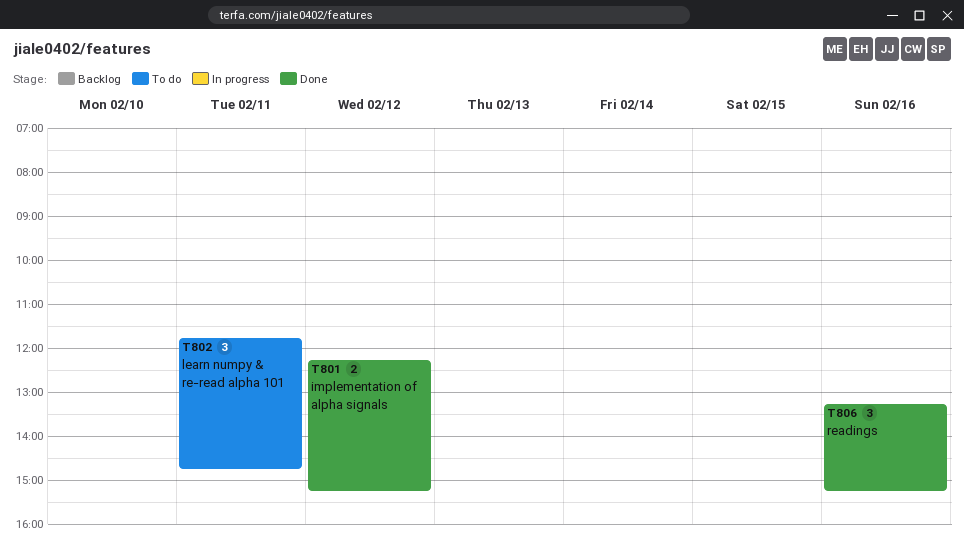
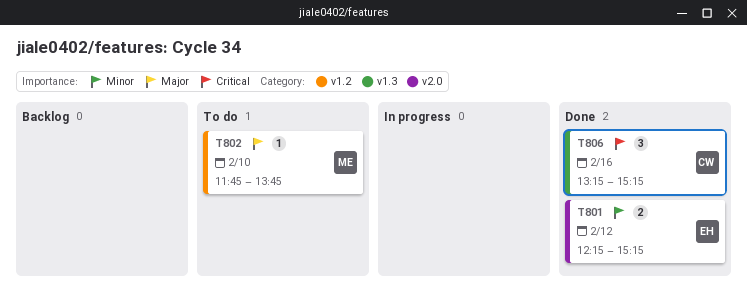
T802, estimate: 3 -> 1
T802, day: Feb 11 -> Feb 10
T802, ends: 14:45 -> 13:45

